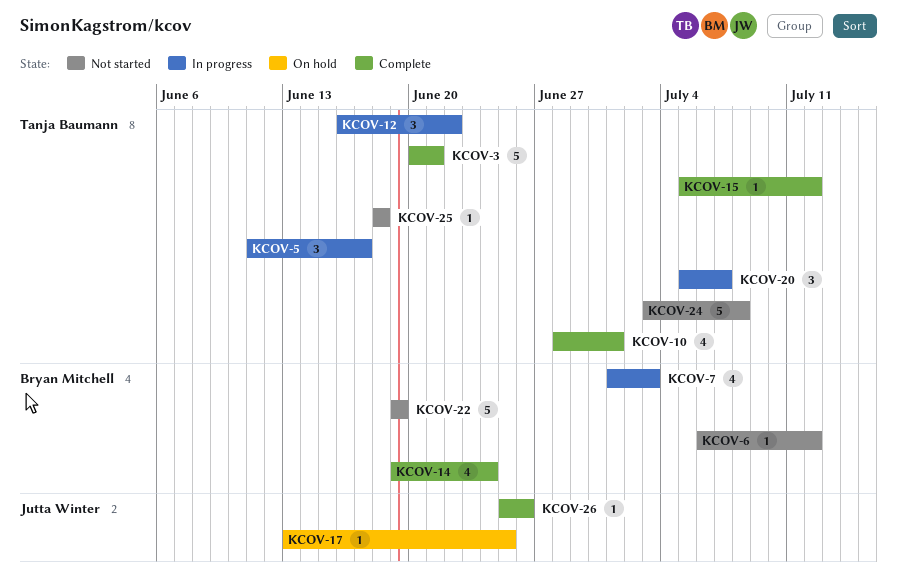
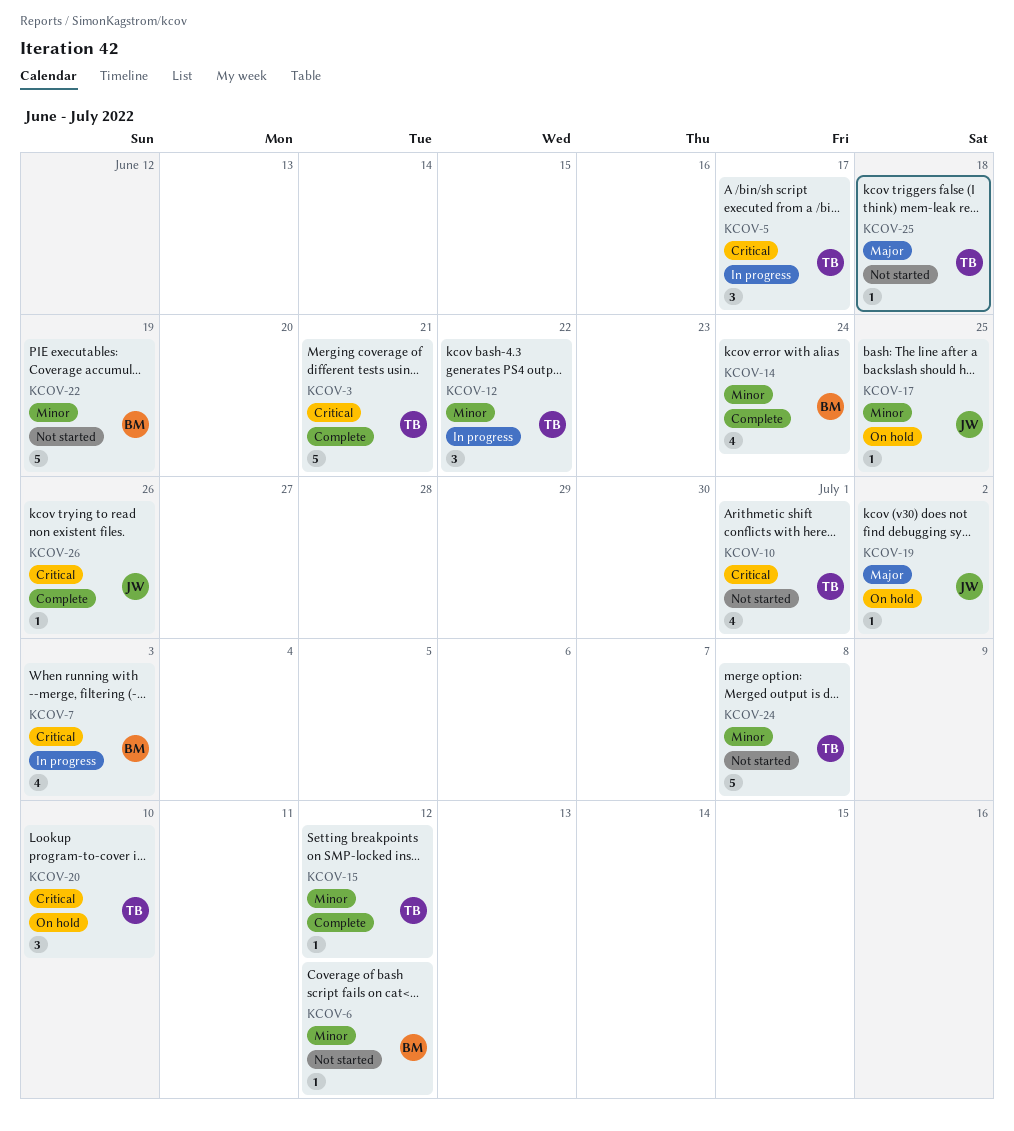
KCOV-10, status: Complete -> Not started
KCOV-19: none -> present
KCOV-20, status: In progress -> On hold
KCOV-20, due: Jul 7 -> Jul 10

